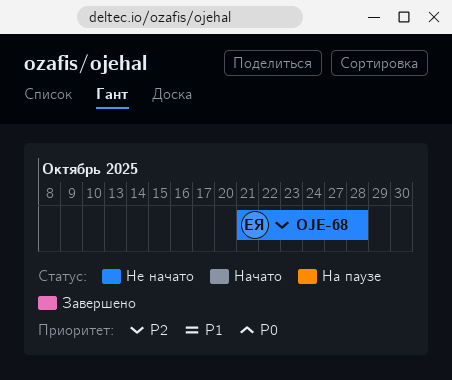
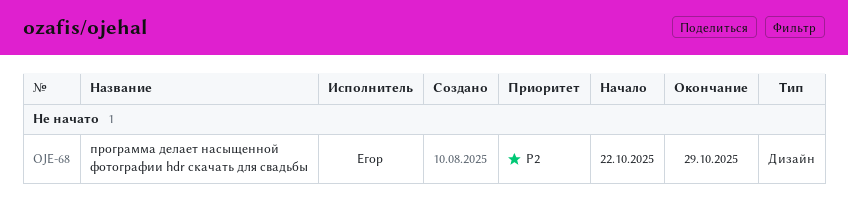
OJE-68, start: Oct 21 -> Oct 22
OJE-68, due: Oct 28 -> Oct 29

